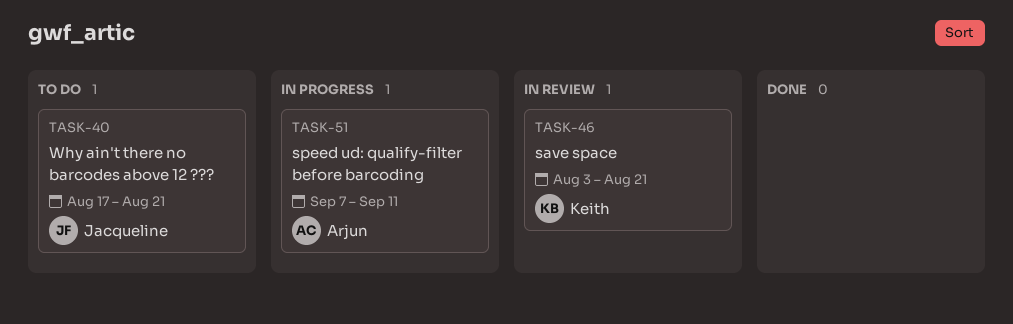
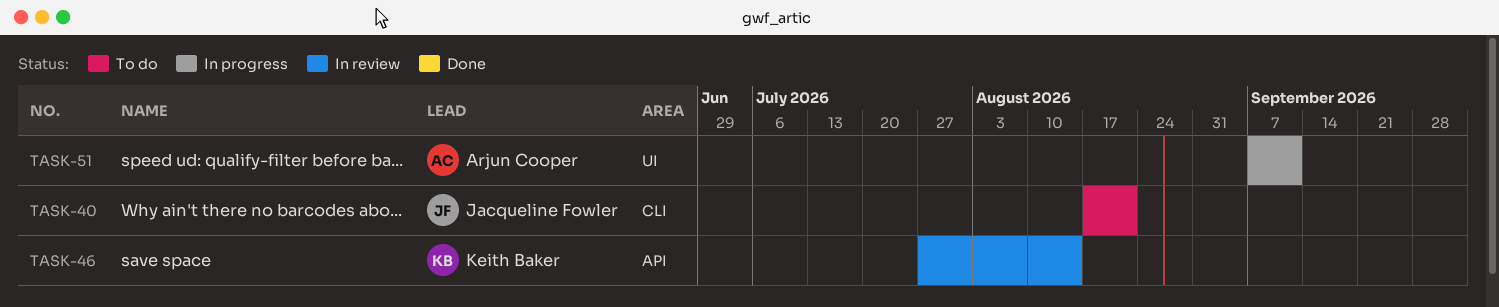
TASK-46, start: Aug 3 -> Jul 27
TASK-46, due: Aug 21 -> Aug 14

